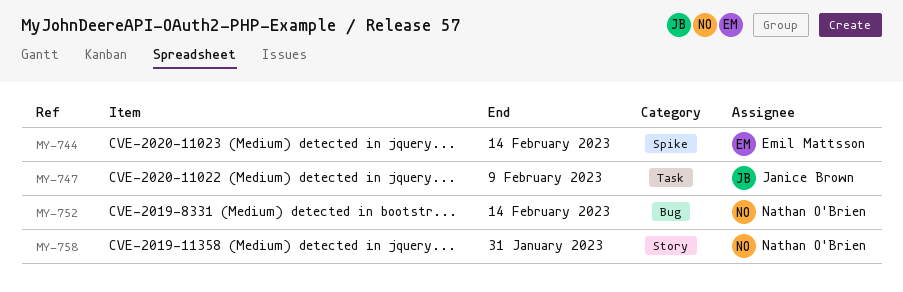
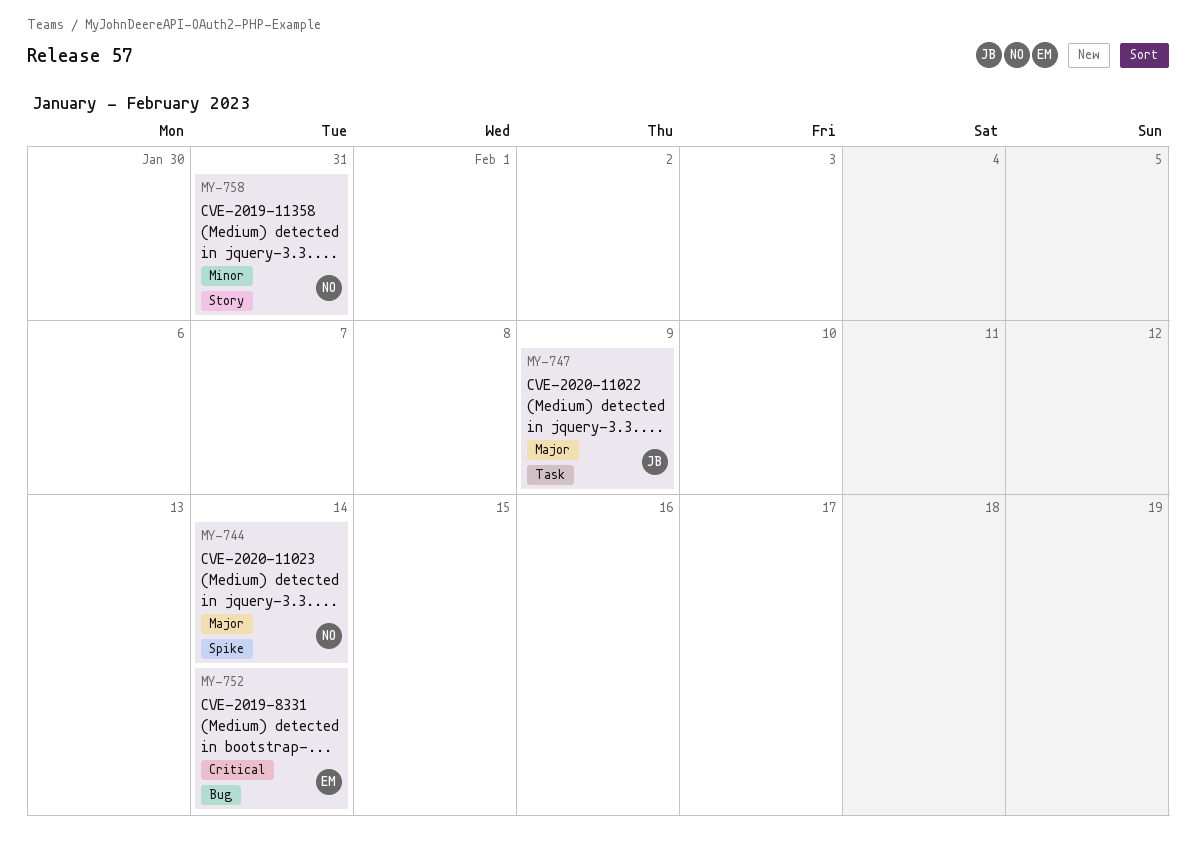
MY-744, owner: Emil Mattsson -> Nathan O'Brien
MY-752, owner: Nathan O'Brien -> Emil Mattsson

